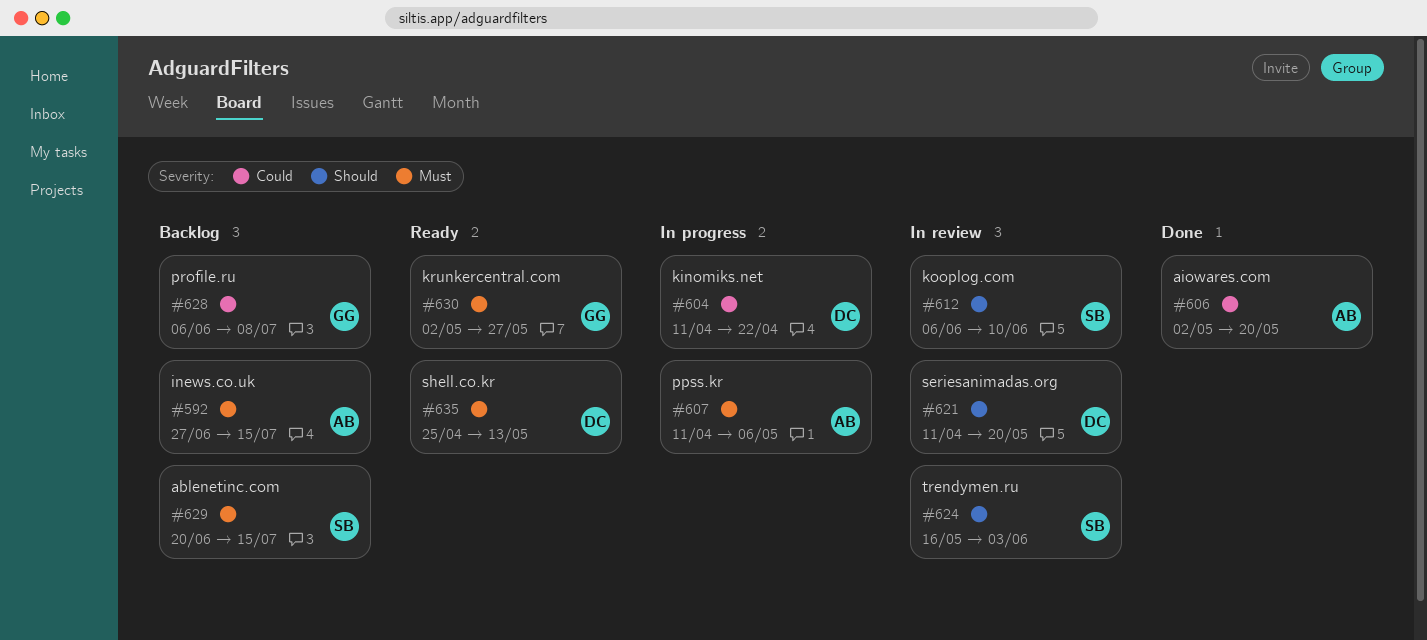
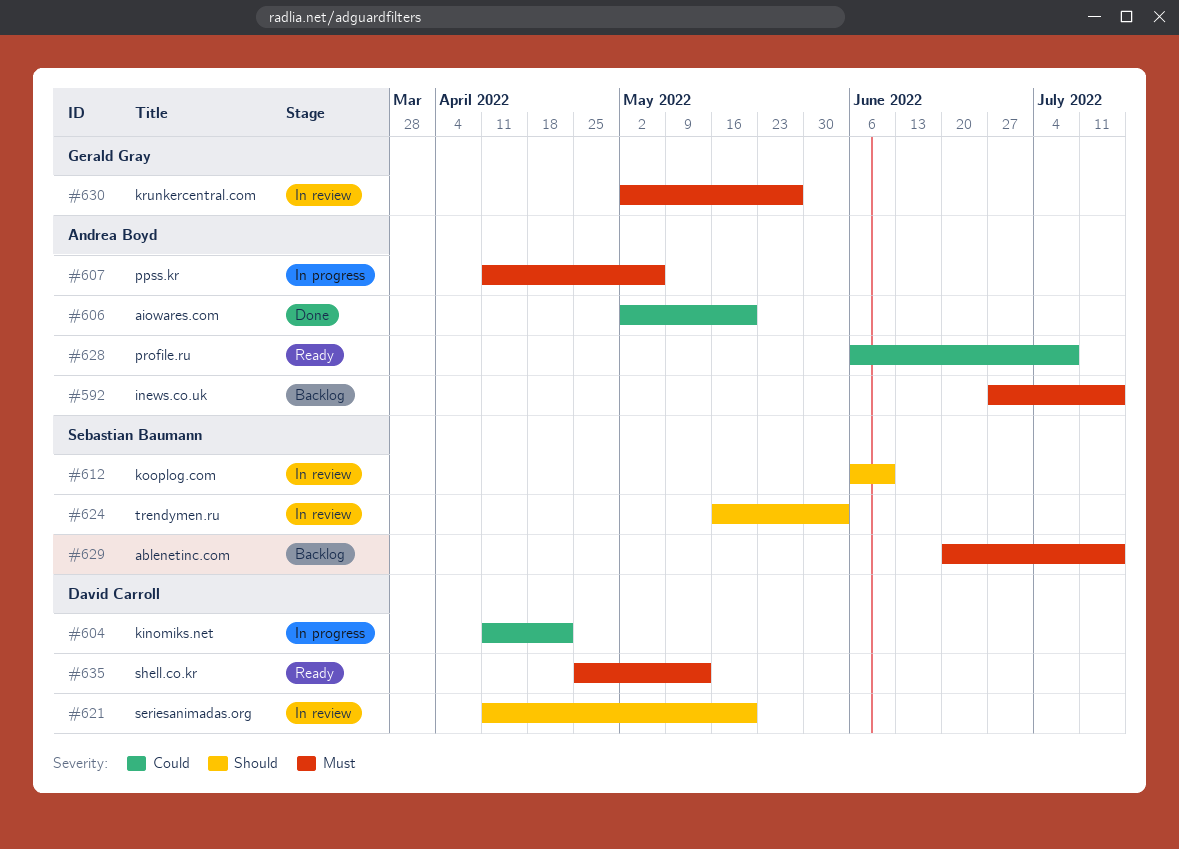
#628, status: Backlog -> Ready
#628, owner: Gerald Gray -> Andrea Boyd
#630, status: Ready -> In review

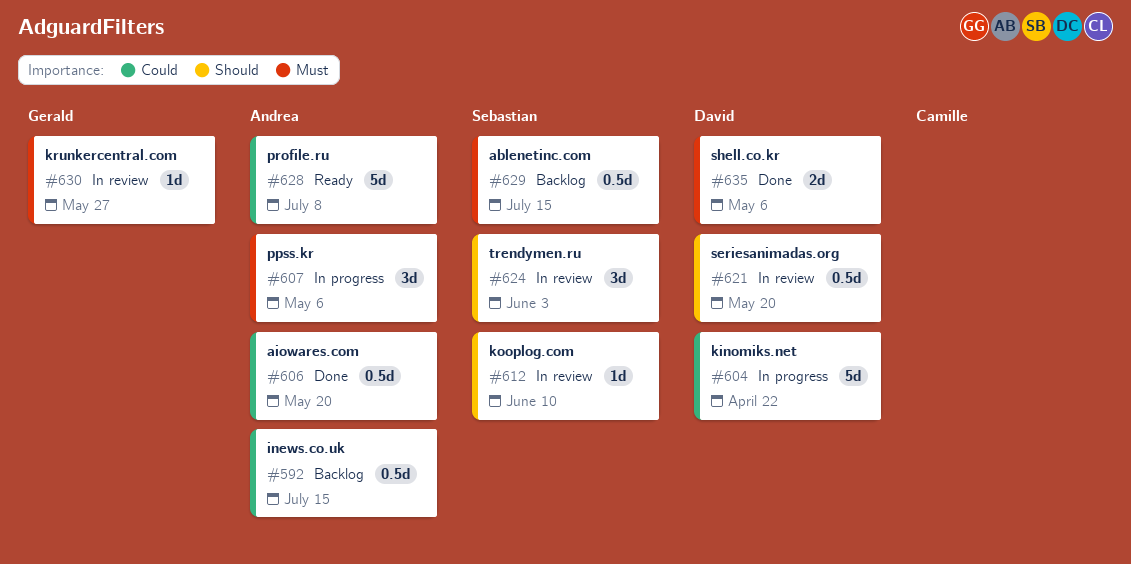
#592, priority: Must -> Could
#635, status: Ready -> Done
#635, due: May 13 -> May 6

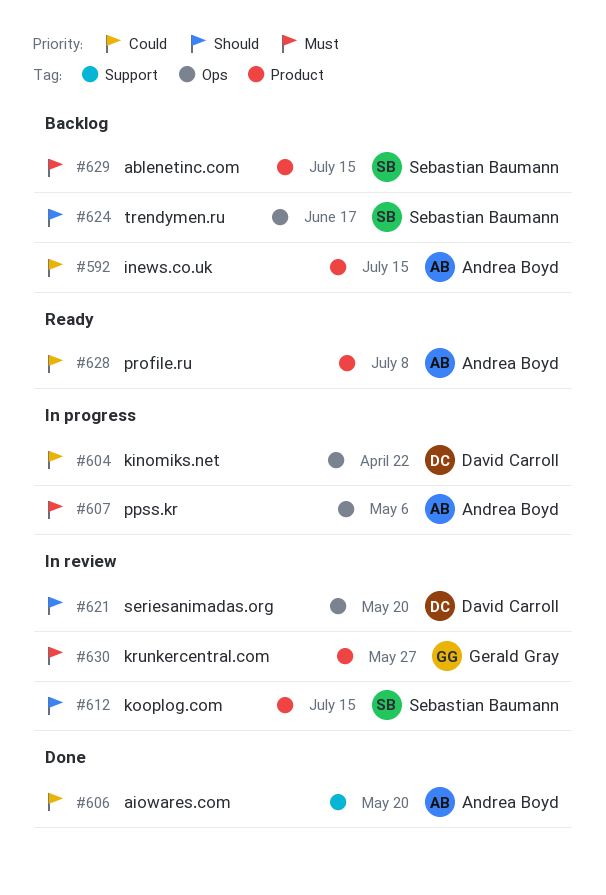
#612, due: Jun 10 -> Jul 15
#624, status: In review -> Backlog
#624, due: Jun 3 -> Jun 17
#635: present -> none

